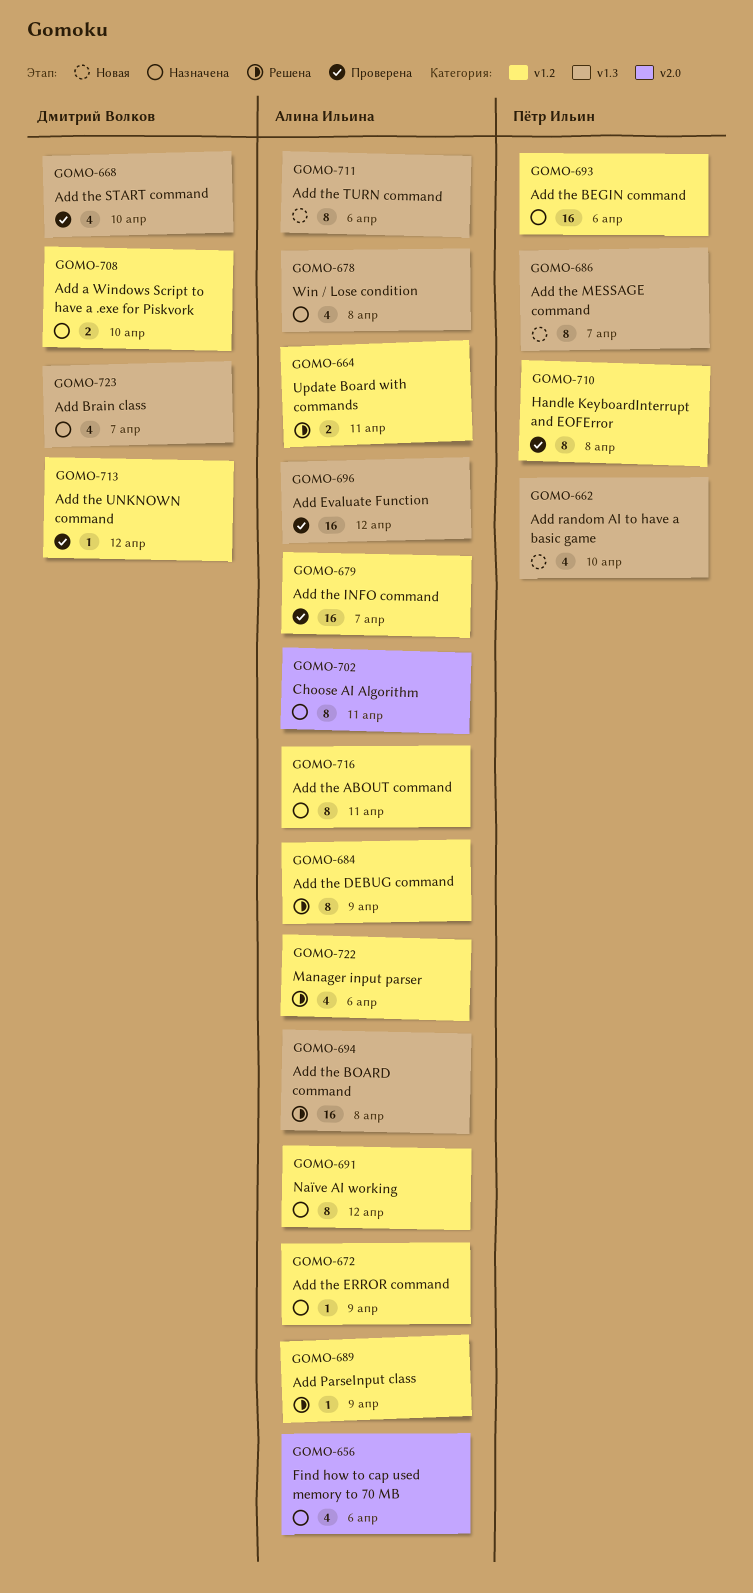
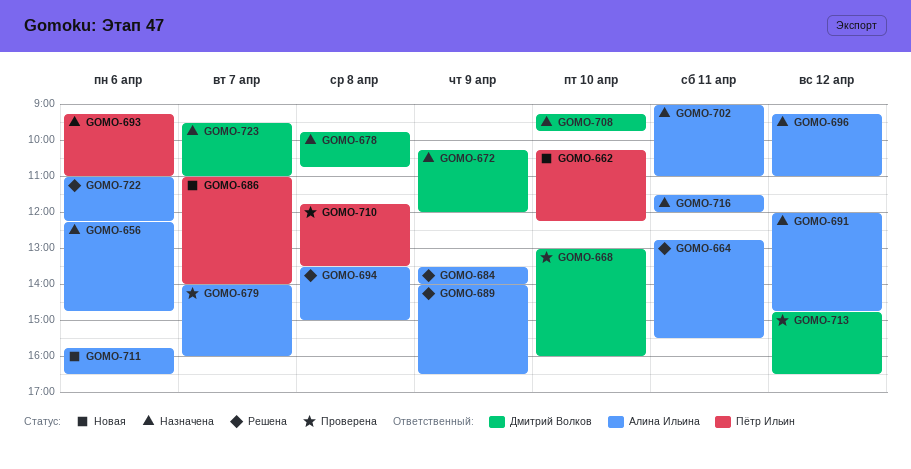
GOMO-672, owner: Алина Ильина -> Дмитрий Волков
GOMO-678, owner: Алина Ильина -> Дмитрий Волков
GOMO-696, status: Проверена -> Назначена

